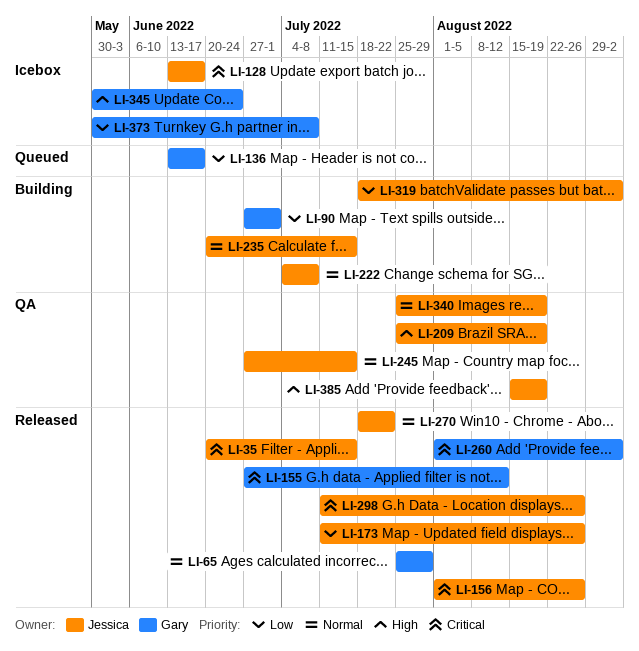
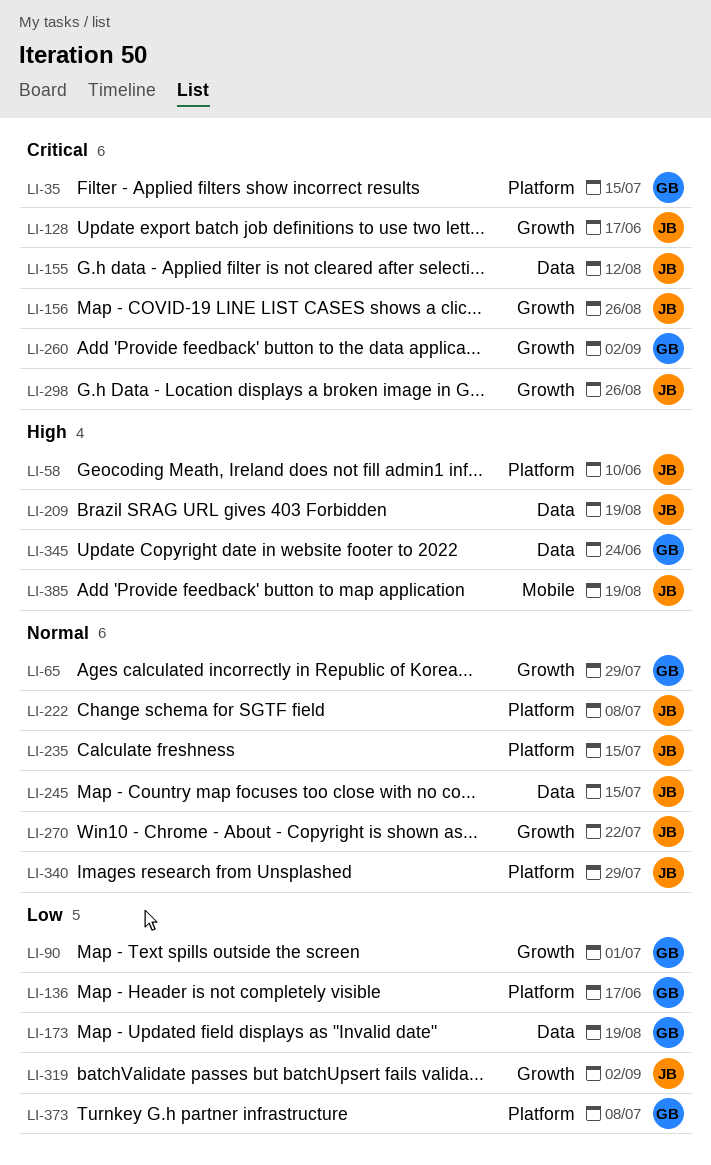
LI-35, owner: Jessica -> Gary
LI-58: none -> present
LI-155, owner: Gary -> Jessica
LI-173, owner: Jessica -> Gary
LI-173, due: Aug 26 -> Aug 19
LI-340, due: Aug 19 -> Jul 29

